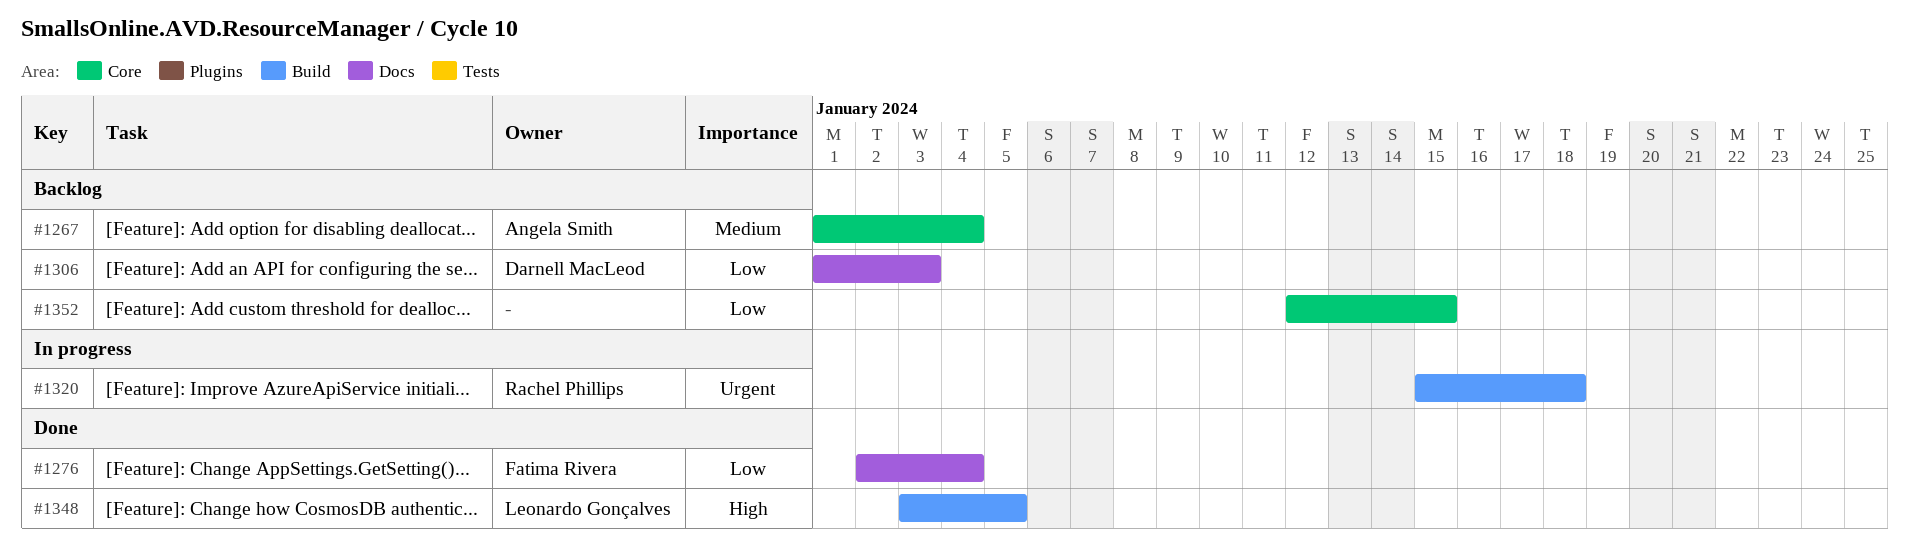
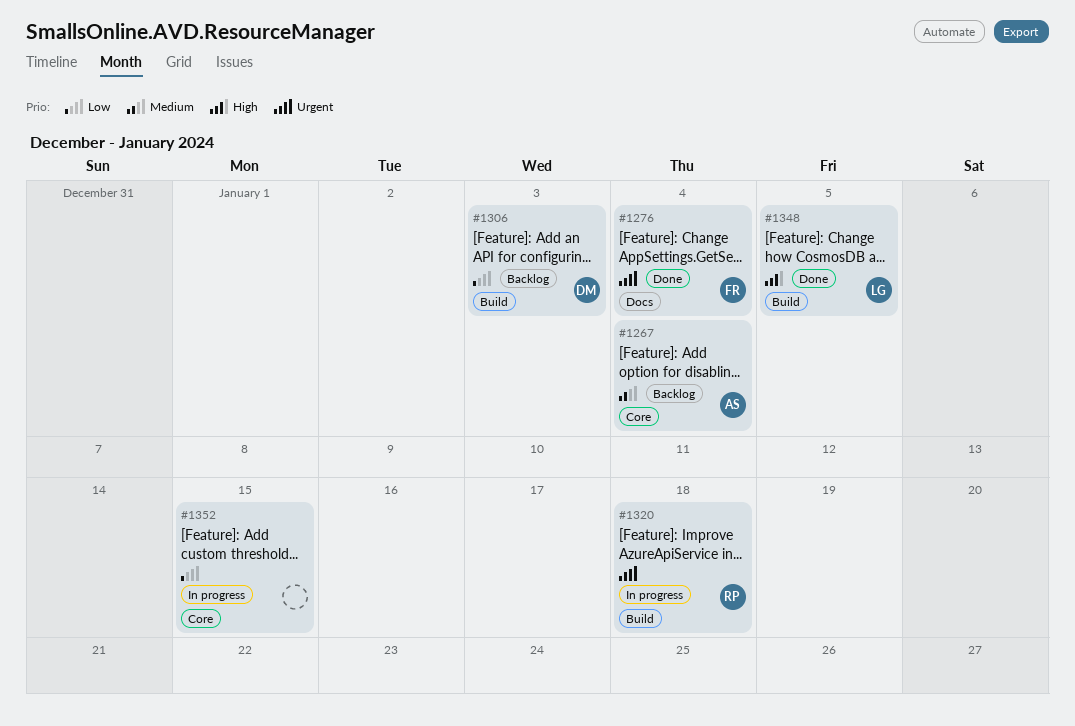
#1276, priority: Low -> Urgent
#1306, label: Docs -> Build
#1352, status: Backlog -> In progress

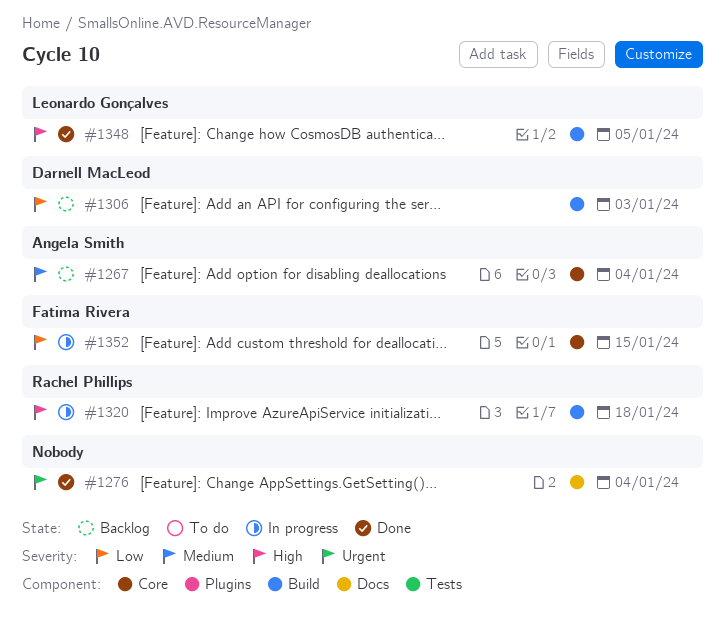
#1276, owner: Fatima Rivera -> none
#1320, priority: Urgent -> High
#1352, owner: none -> Fatima Rivera

